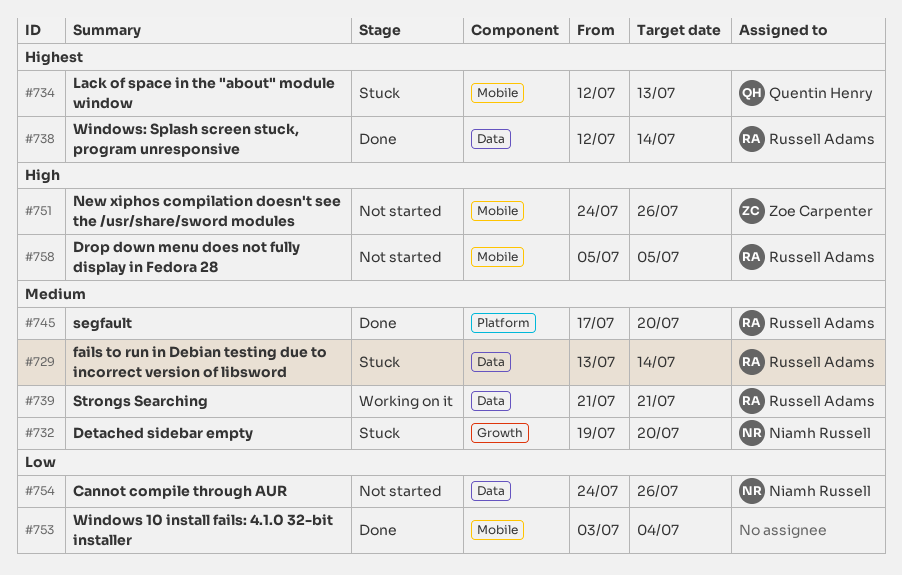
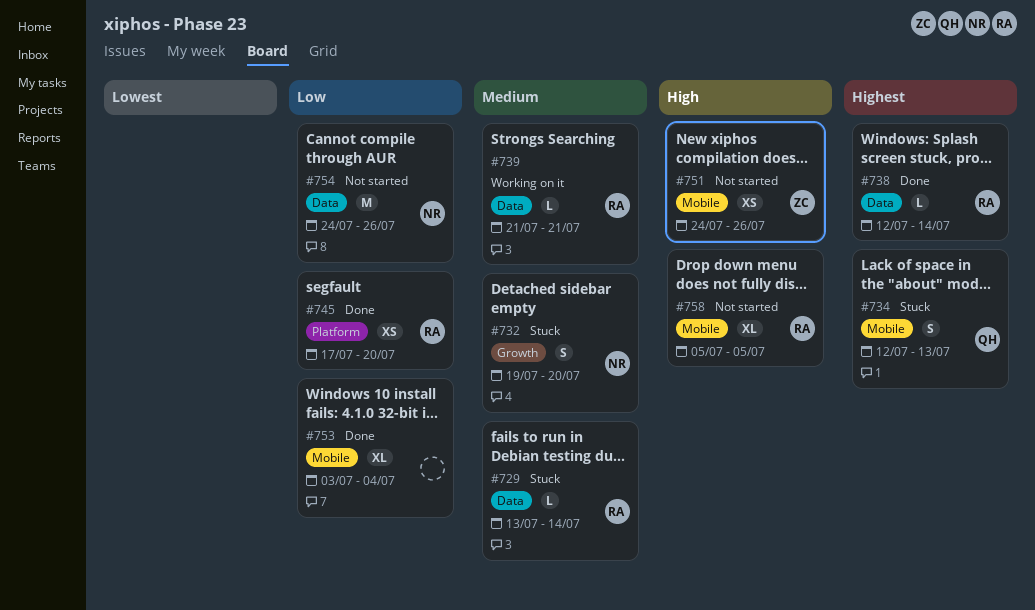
#745, priority: Medium -> Low

